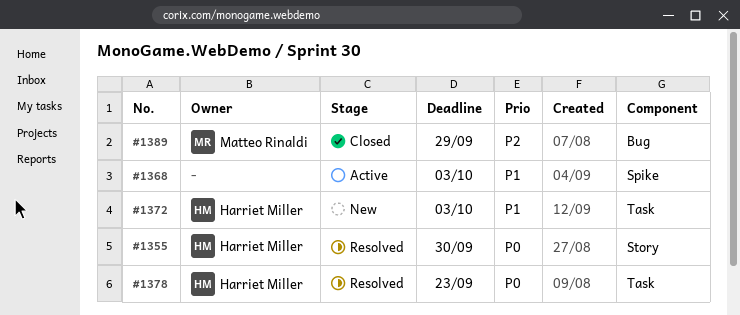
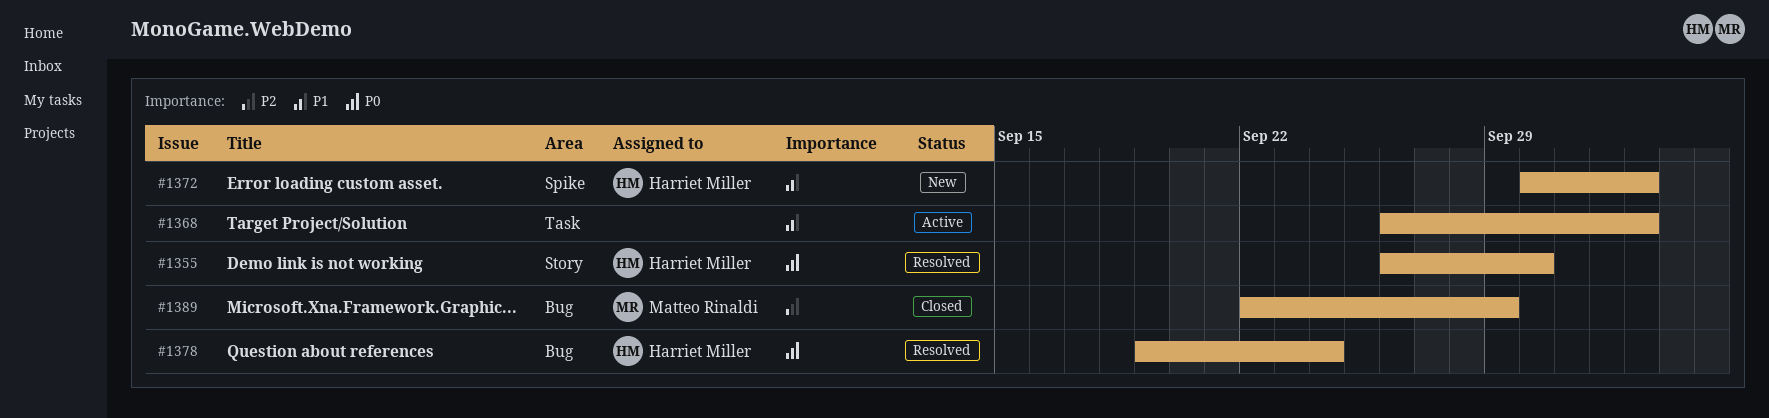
#1368, label: Spike -> Task
#1372, label: Task -> Spike
#1378, label: Task -> Bug
#1378, due: Sep 23 -> Sep 24

